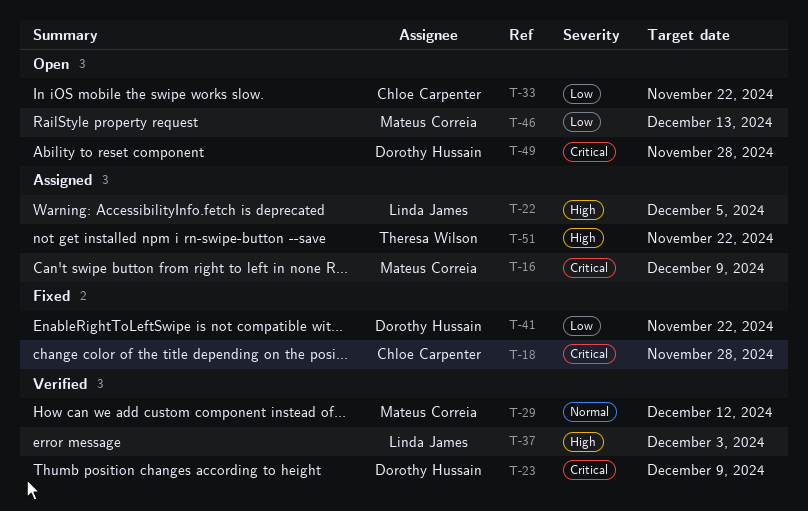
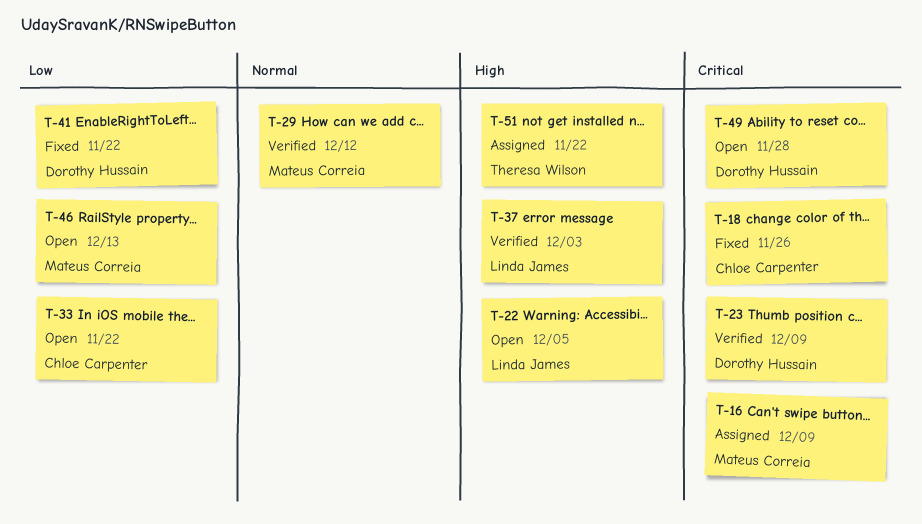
T-18, due: Nov 28 -> Nov 26
T-22, status: Assigned -> Open

